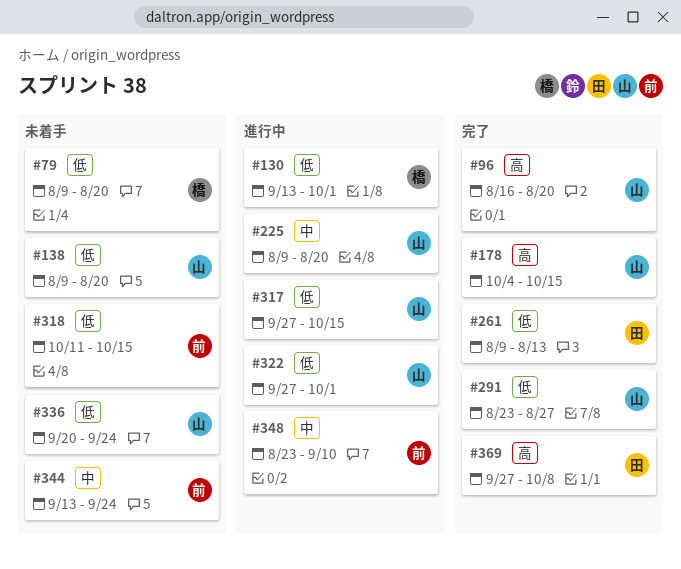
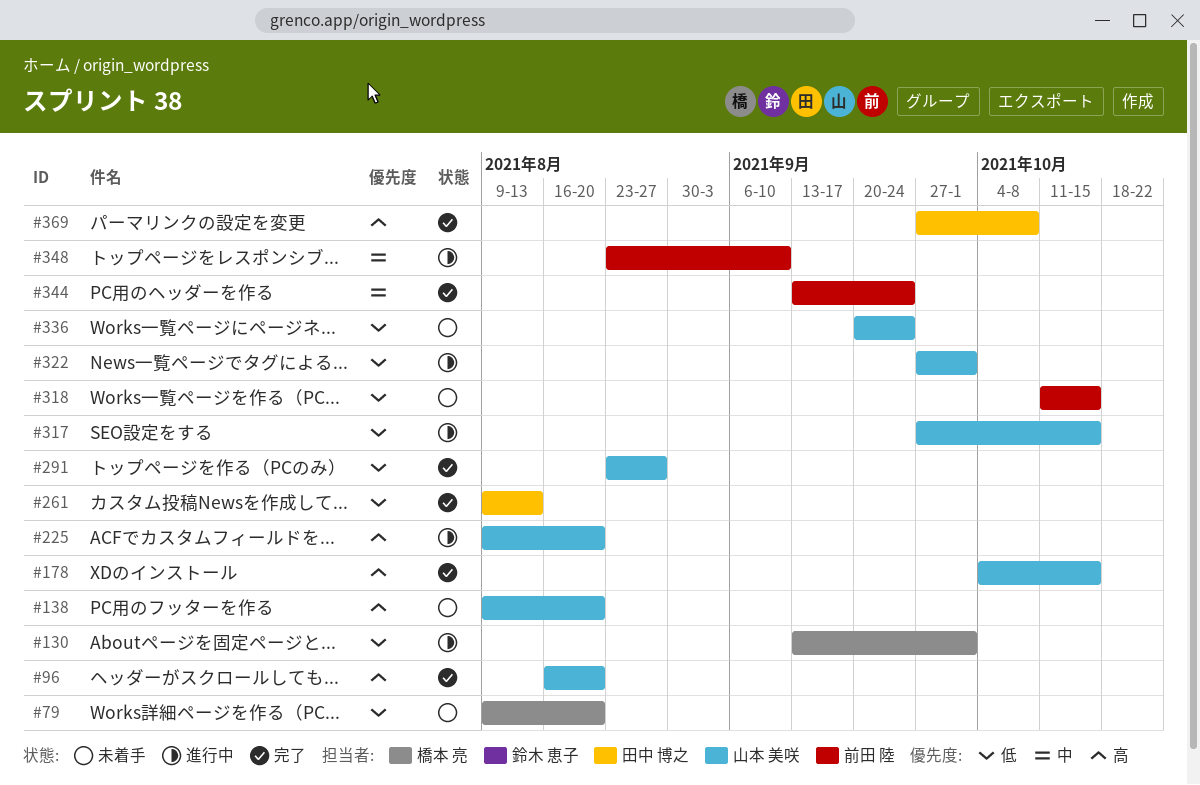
#138, priority: 低 -> 高
#225, priority: 中 -> 高
#344, status: 未着手 -> 完了

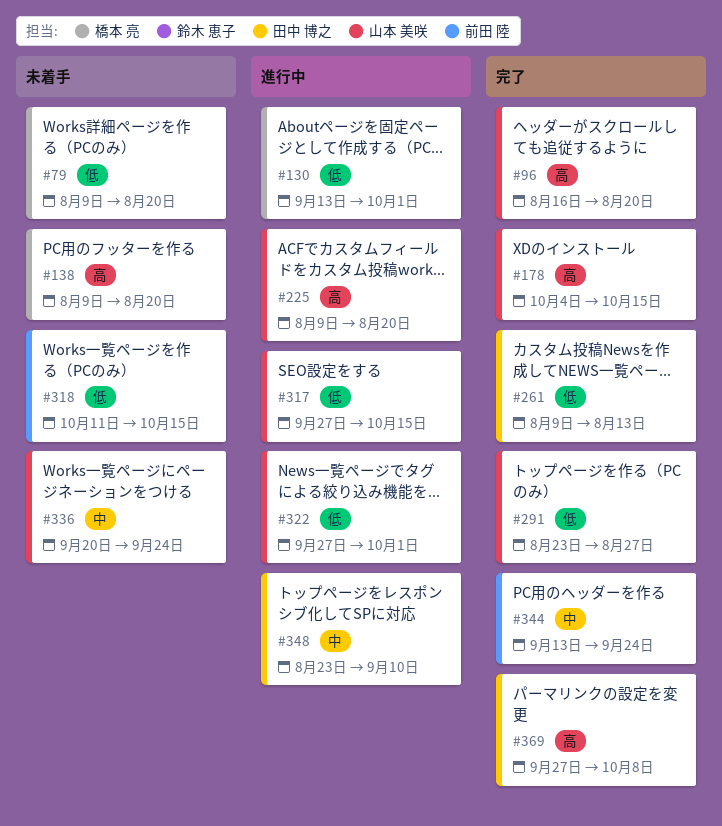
#138, owner: 山本 美咲 -> 橋本 亮
#336, priority: 低 -> 中
#348, owner: 前田 陸 -> 田中 博之

